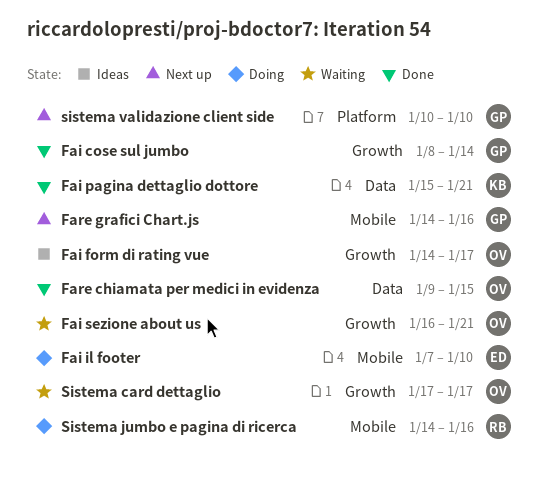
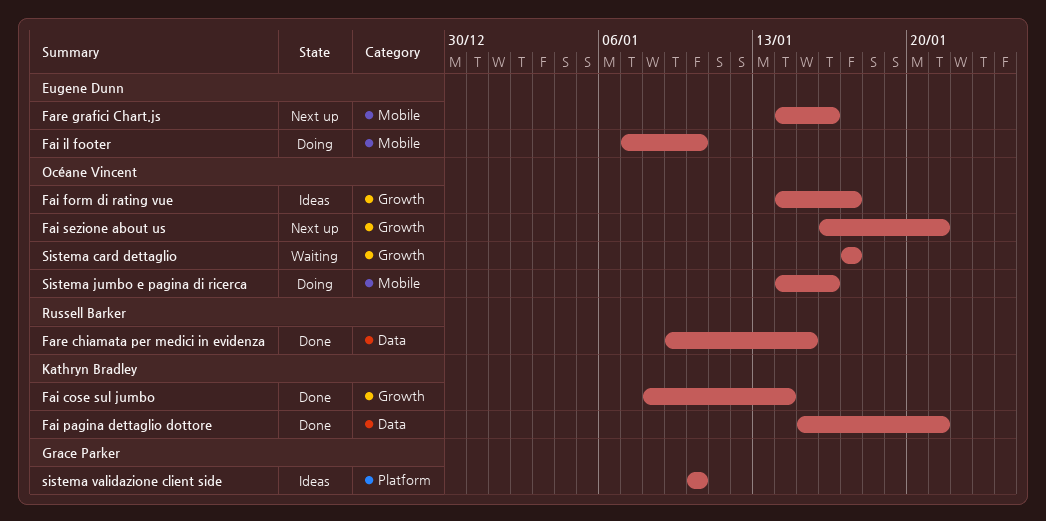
Fai cose sul jumbo, owner: Grace Parker -> Kathryn Bradley
Fai sezione about us, status: Waiting -> Next up
Fare chiamata per medici in evidenza, owner: Océane Vincent -> Russell Barker
Fare grafici Chart.js, owner: Grace Parker -> Eugene Dunn
Sistema jumbo e pagina di ricerca, owner: Russell Barker -> Océane Vincent
sistema validazione client side, status: Next up -> Ideas

